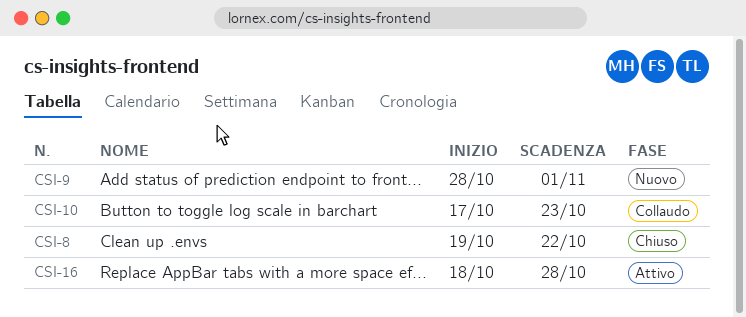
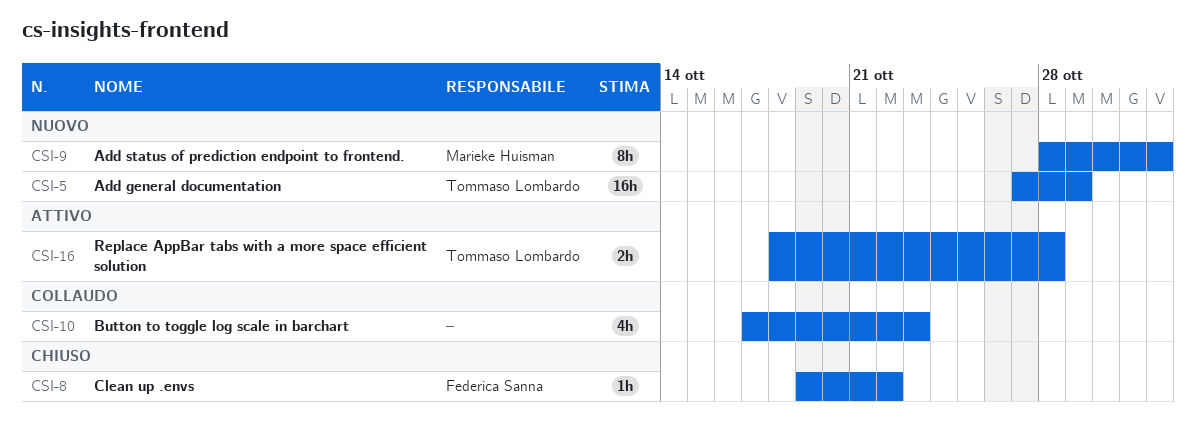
CSI-5: none -> present

